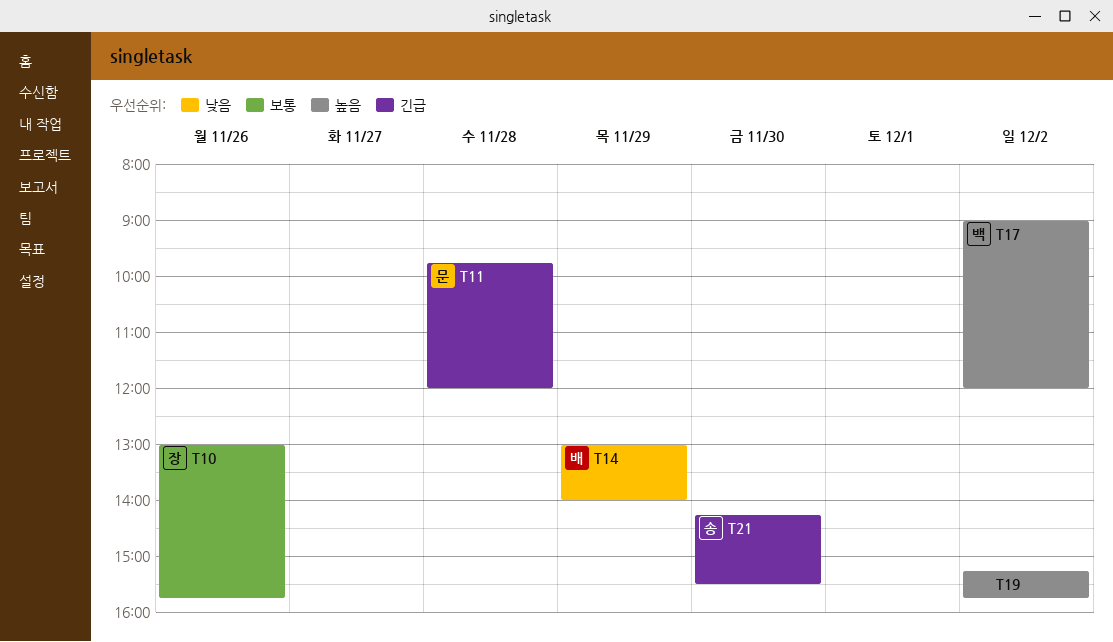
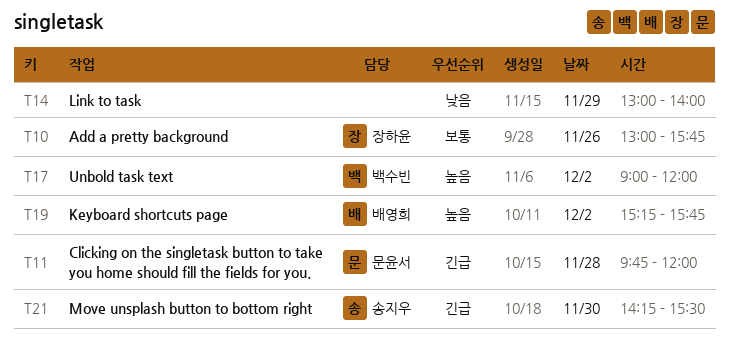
T14, owner: 배영희 -> none
T19, owner: none -> 배영희

